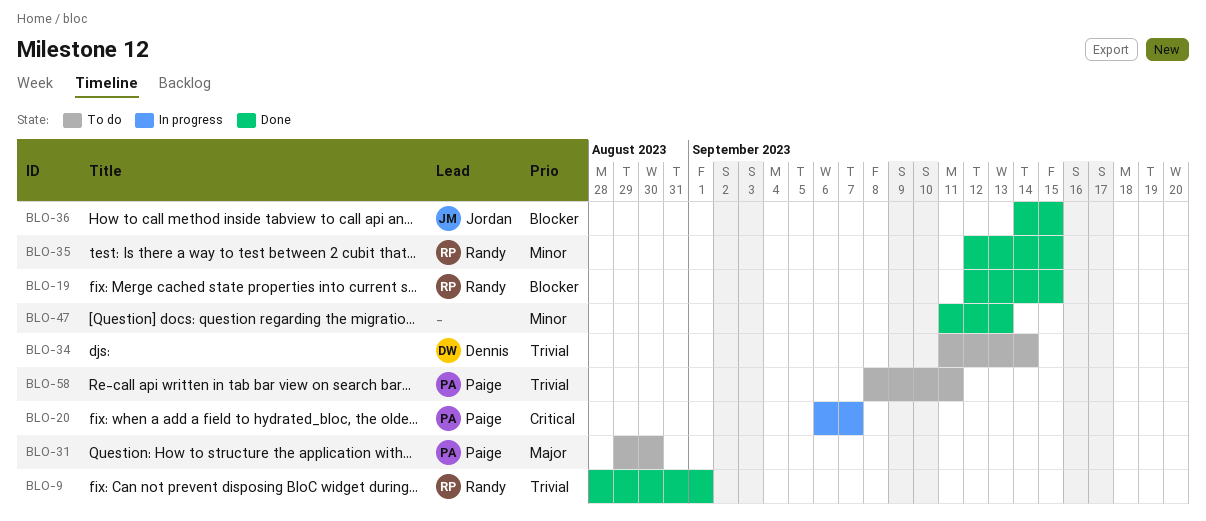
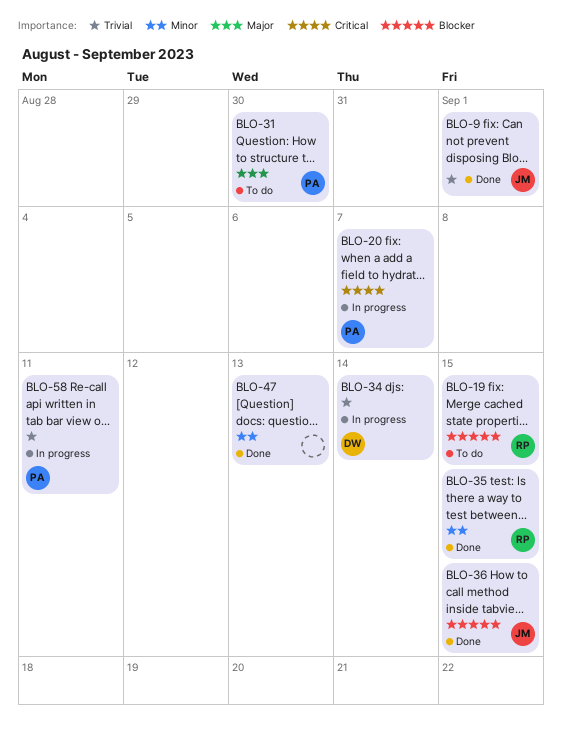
BLO-9, owner: Randy -> Jordan
BLO-19, status: Done -> To do
BLO-34, status: To do -> In progress
BLO-58, status: To do -> In progress

